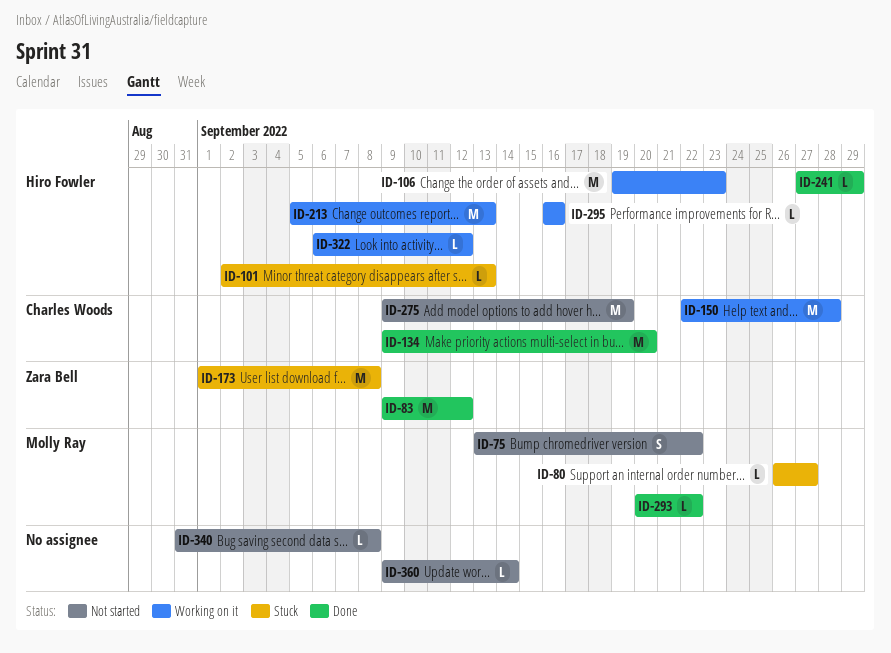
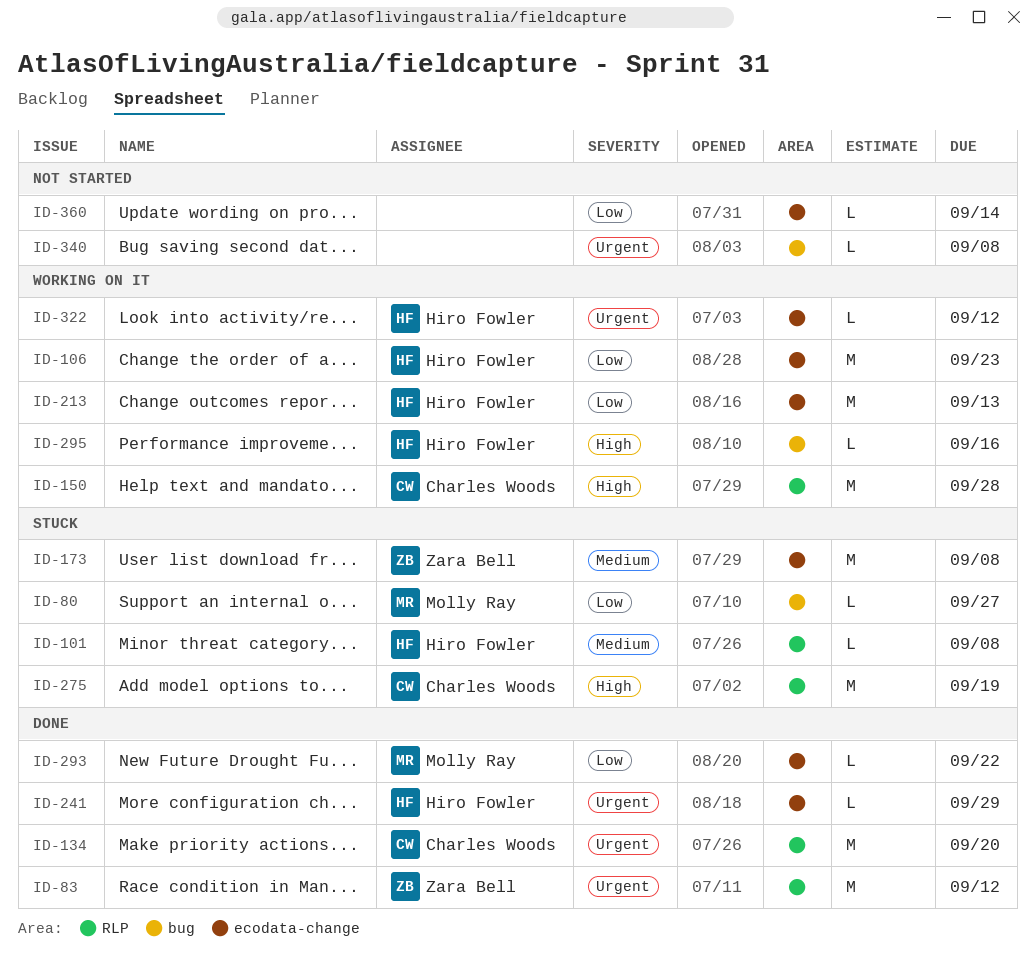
ID-75: present -> none
ID-101, due: Sep 13 -> Sep 8
ID-275, status: Not started -> Stuck

